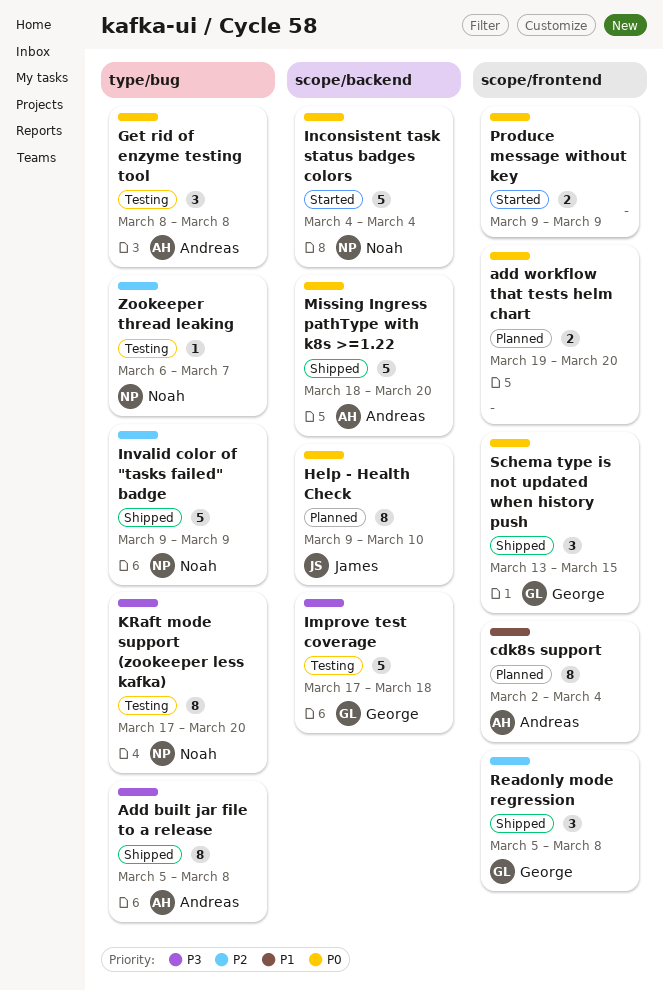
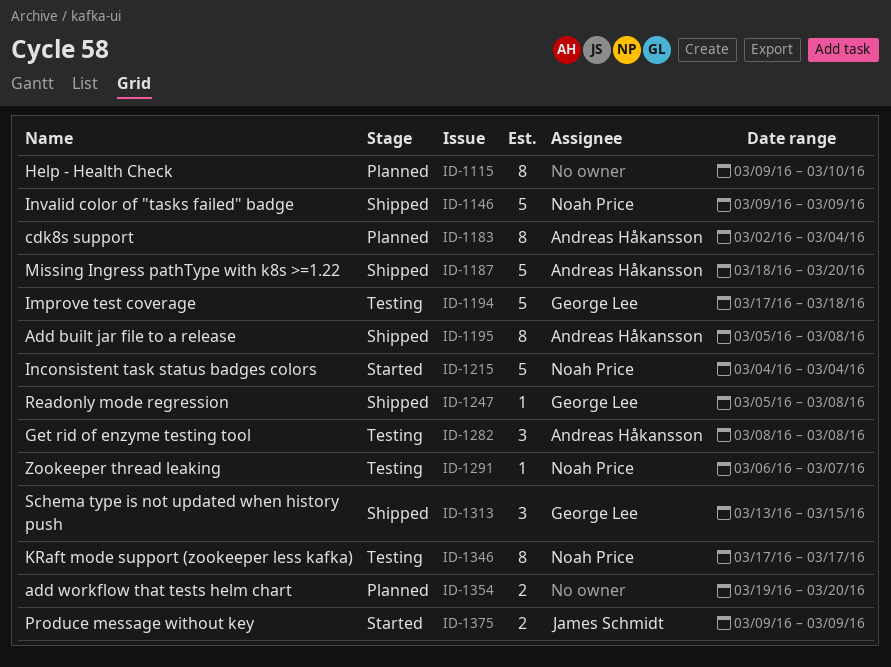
Help - Health Check, owner: James Schmidt -> none
KRaft mode support (zookeeper less kafka), due: Mar 20 -> Mar 17
Produce message without key, owner: none -> James Schmidt
Readonly mode regression, estimate: 3 -> 1

